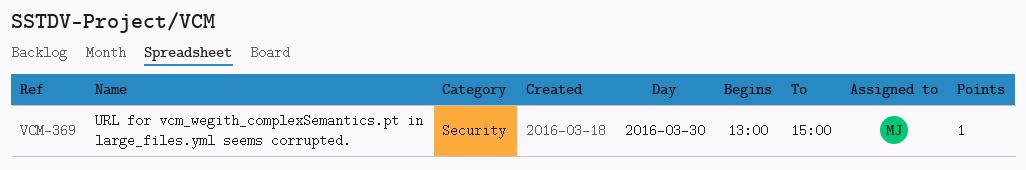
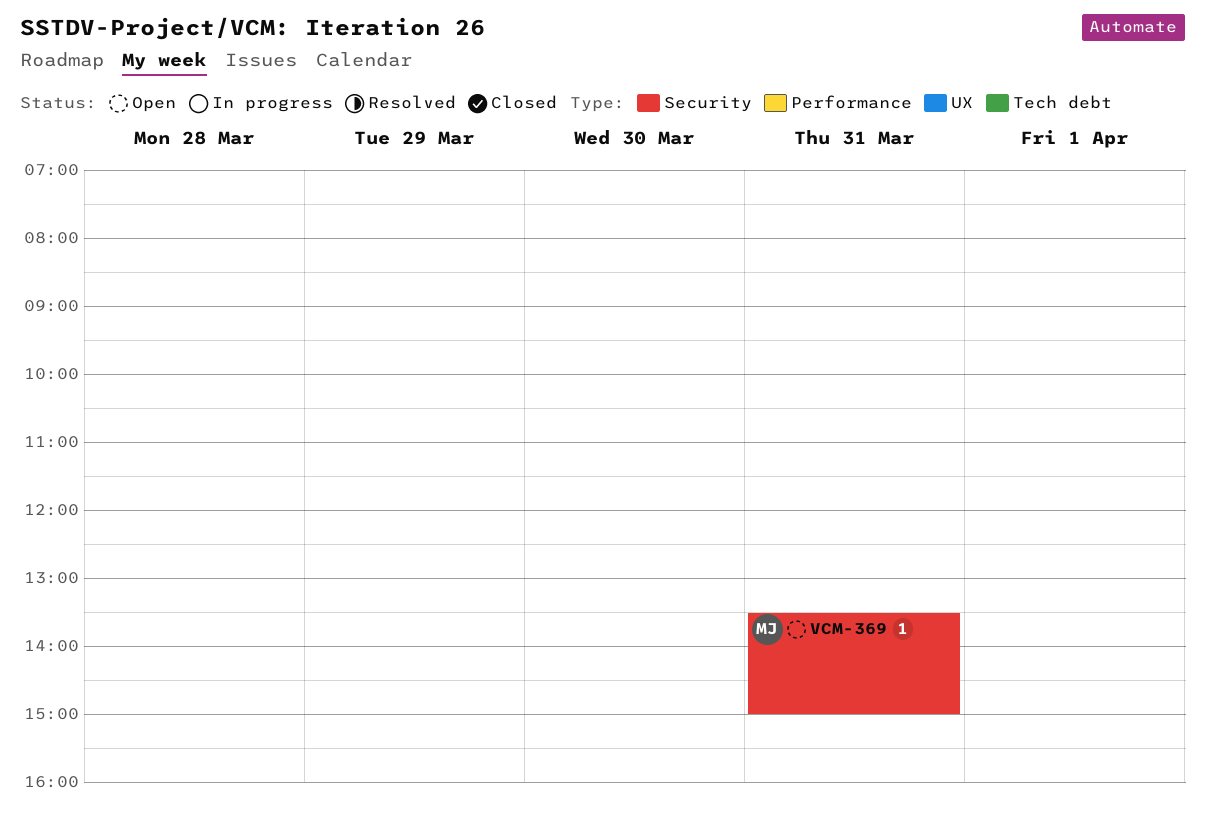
VCM-369, day: Mar 30 -> Mar 31
VCM-369, begins: 13:00 -> 13:30

